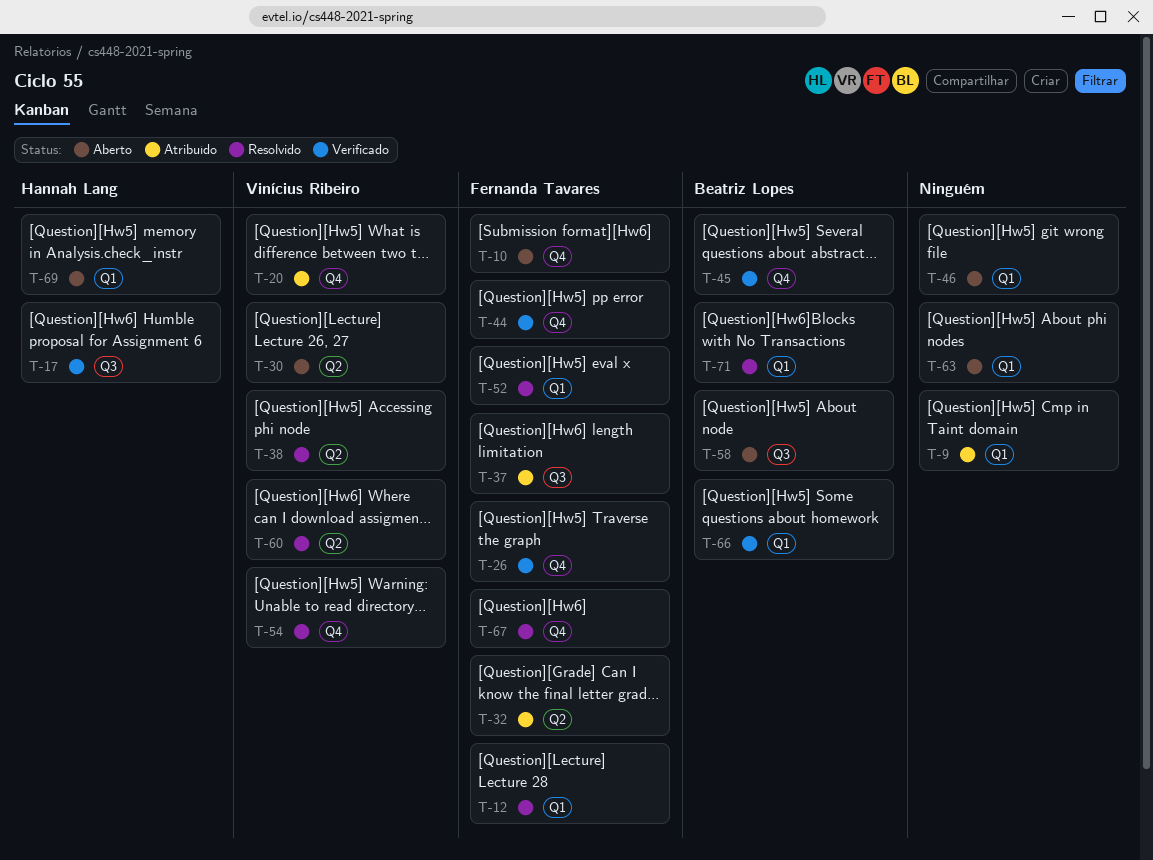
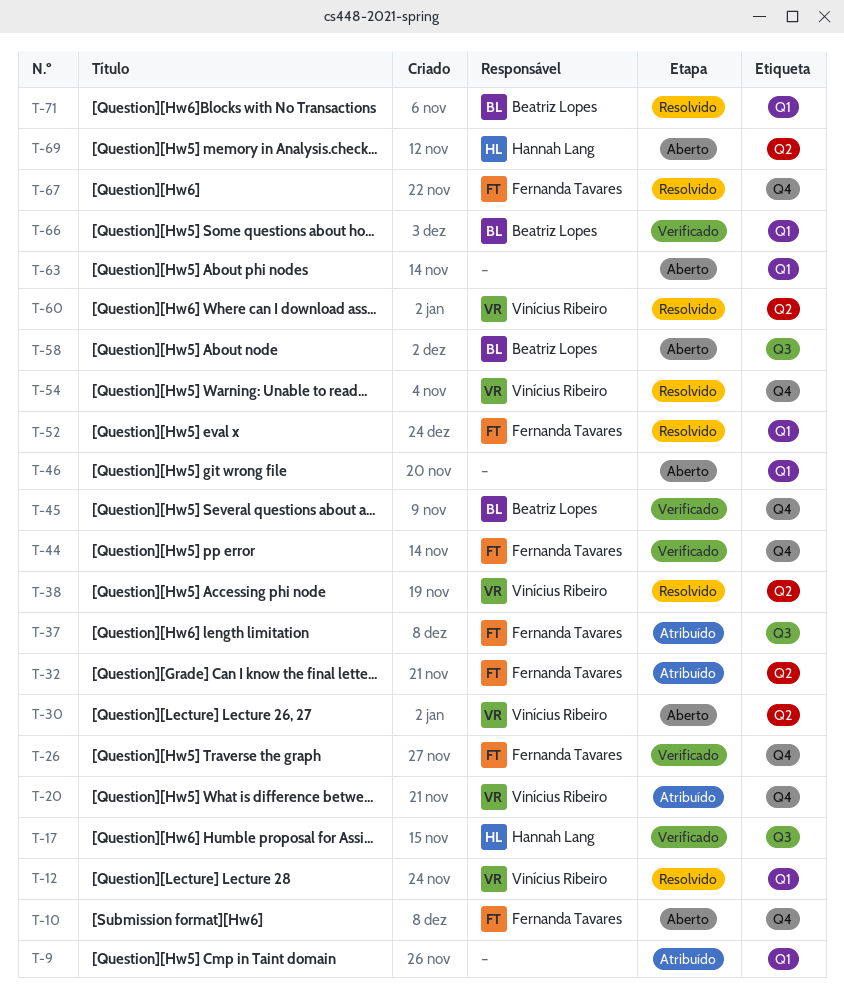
T-12, owner: Fernanda Tavares -> Vinícius Ribeiro
T-69, label: Q1 -> Q2

